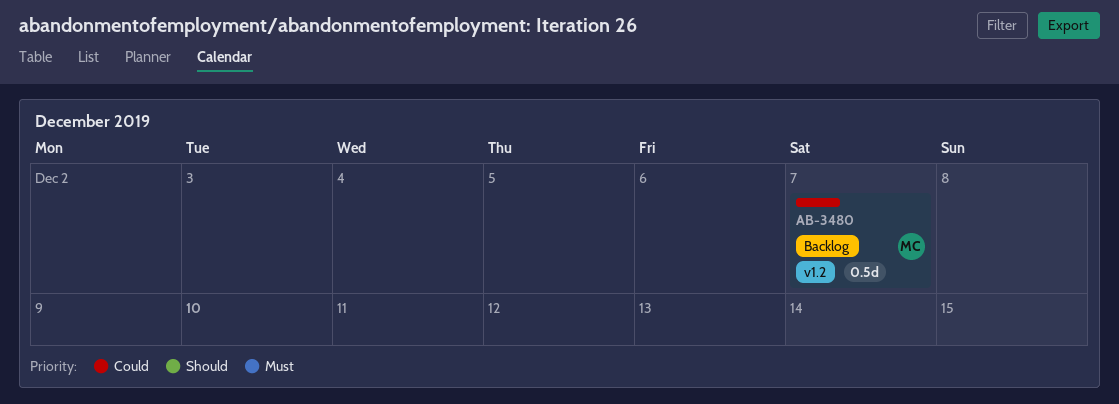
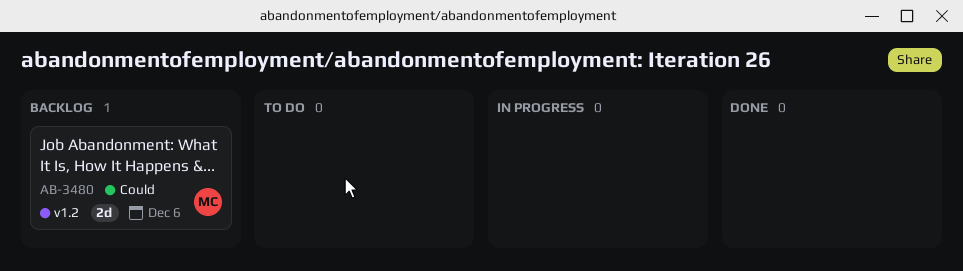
AB-3480, estimate: 0.5d -> 2d
AB-3480, due: Dec 7 -> Dec 6

